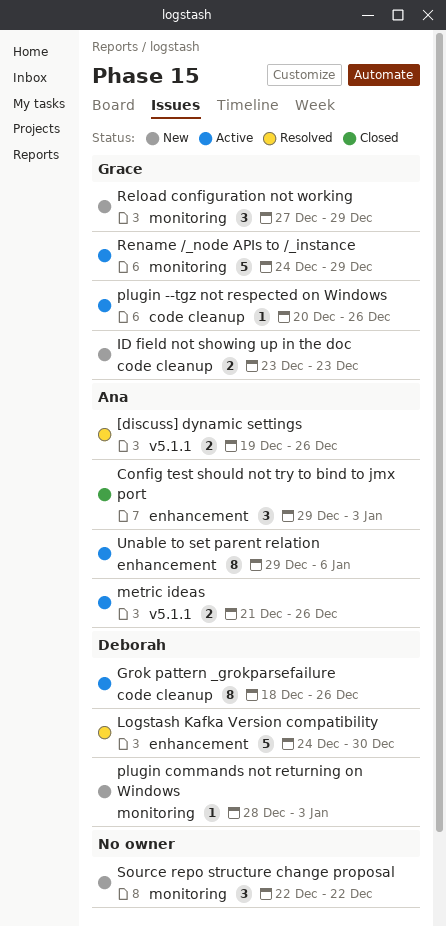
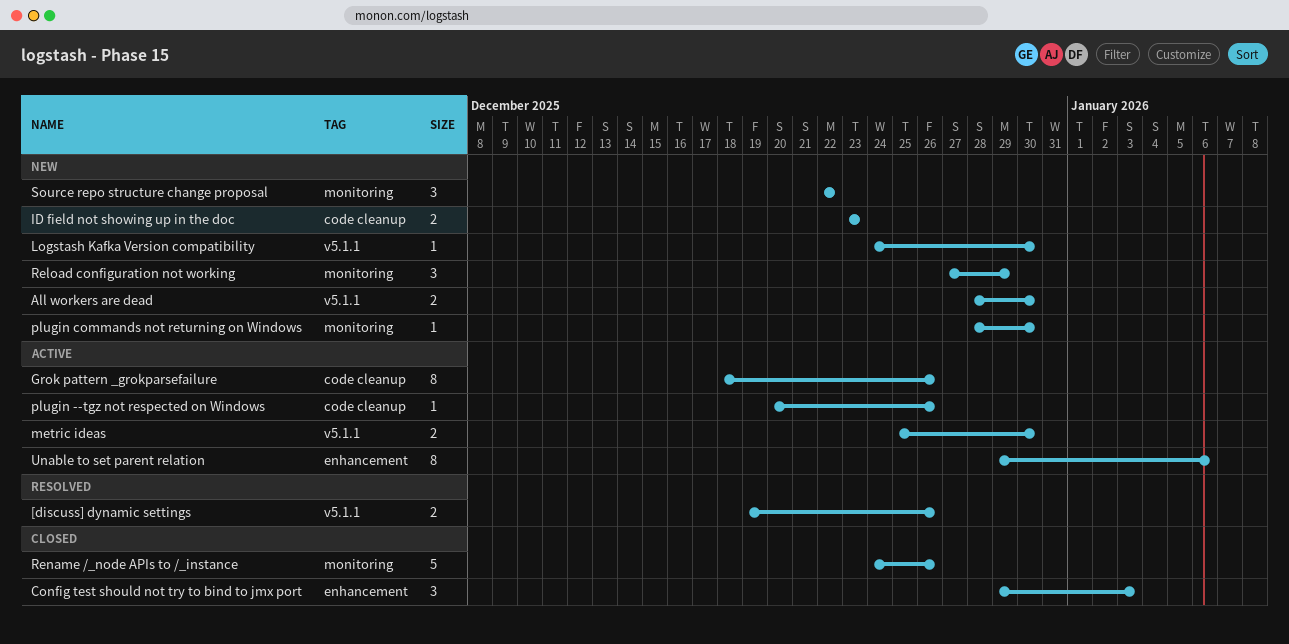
All workers are dead: none -> present
Logstash Kafka Version compatibility, status: Resolved -> New
Logstash Kafka Version compatibility, label: enhancement -> v5.1.1
Logstash Kafka Version compatibility, estimate: 5 -> 1
metric ideas, start: Dec 21 -> Dec 25
metric ideas, due: Dec 26 -> Dec 30
plugin commands not returning on Windows, due: Jan 3 -> Dec 30
Rename /_node APIs to /_instance, status: Active -> Closed
Rename /_node APIs to /_instance, due: Dec 29 -> Dec 26

